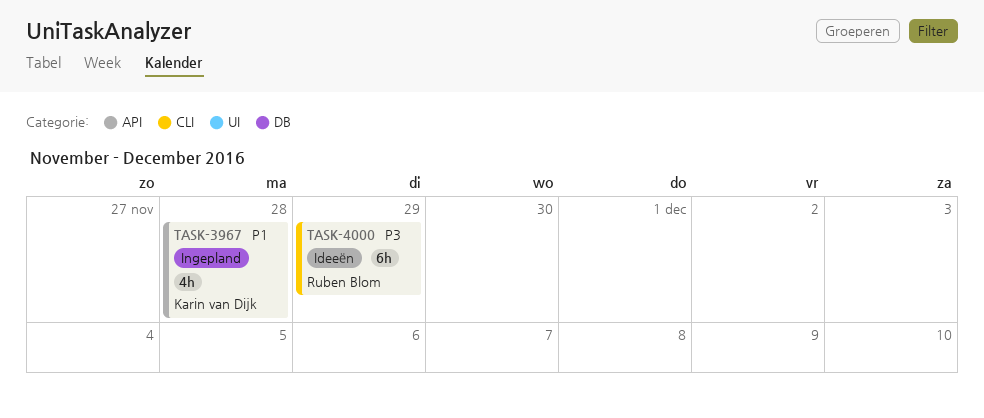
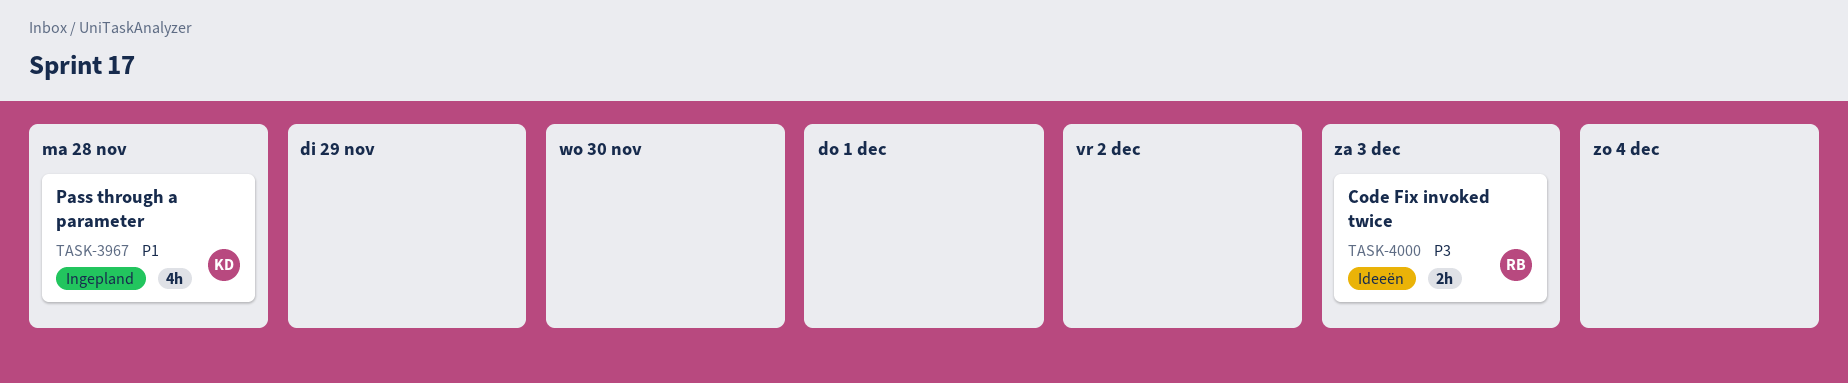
TASK-4000, estimate: 6h -> 2h
TASK-4000, due: Nov 29 -> Dec 3

